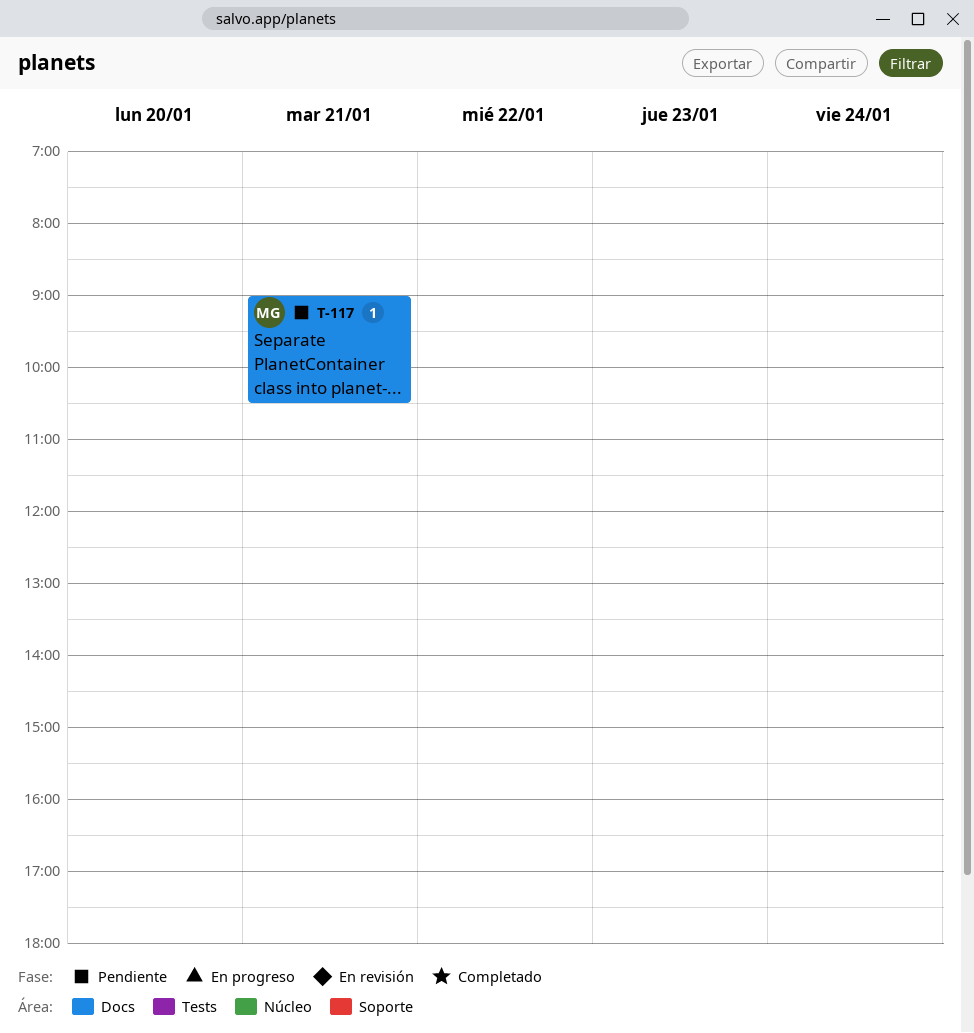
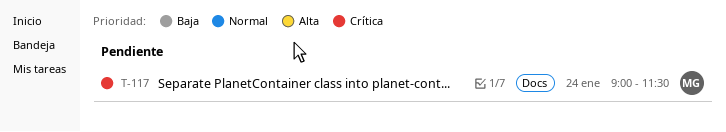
T-117, day: Jan 21 -> Jan 24
T-117, ends: 10:30 -> 11:30

